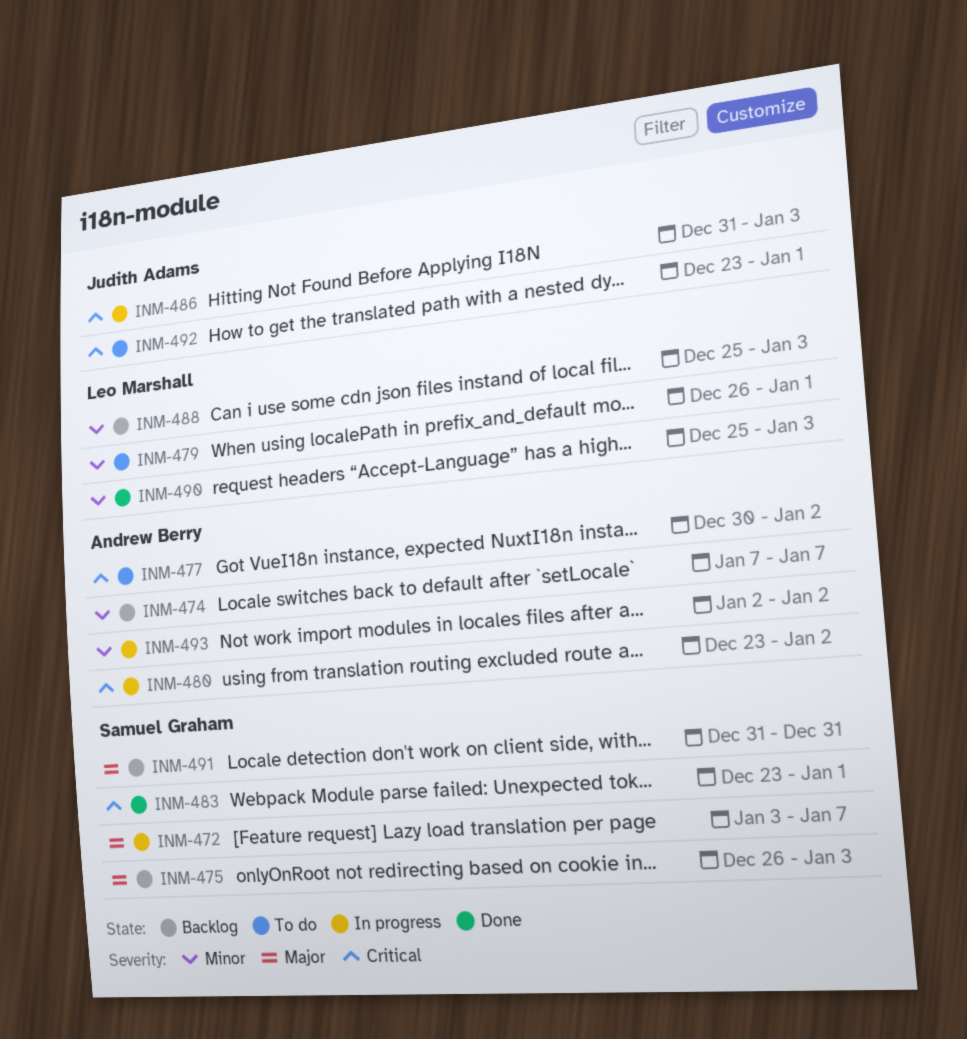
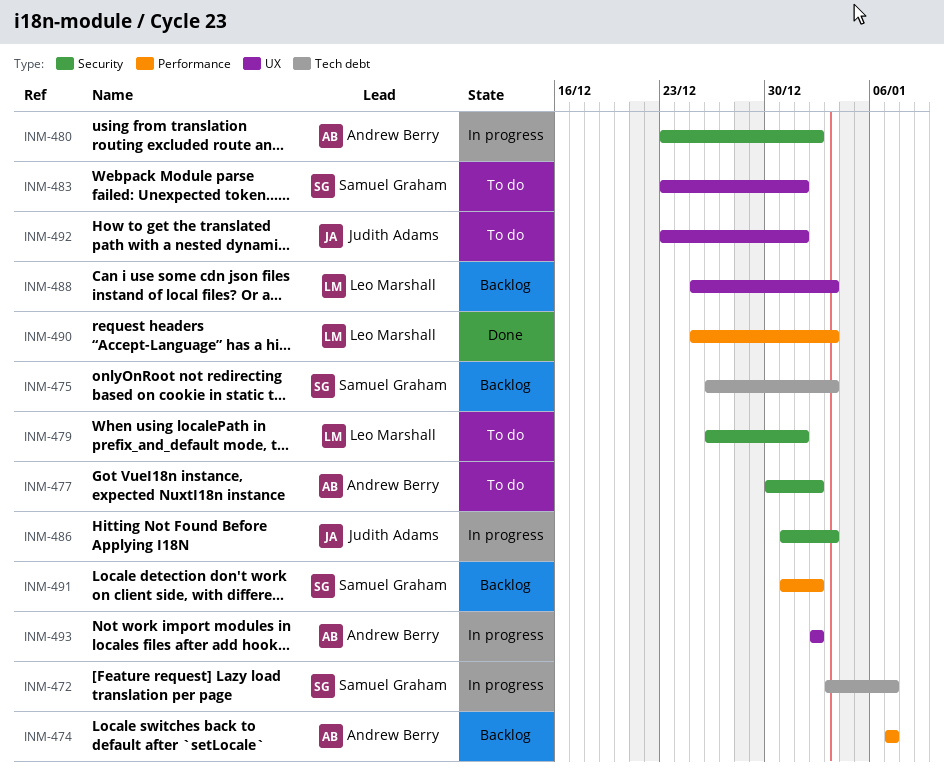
INM-483, status: Done -> To do
INM-491, due: Dec 31 -> Jan 2

